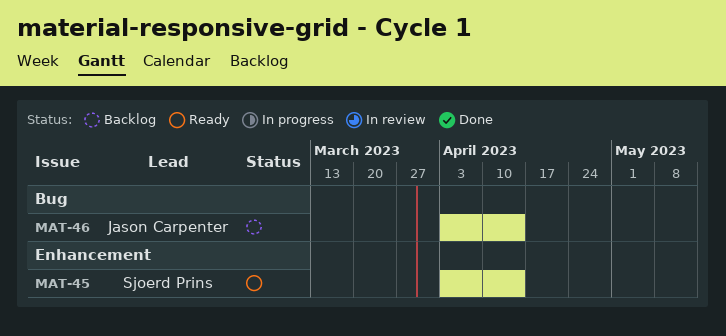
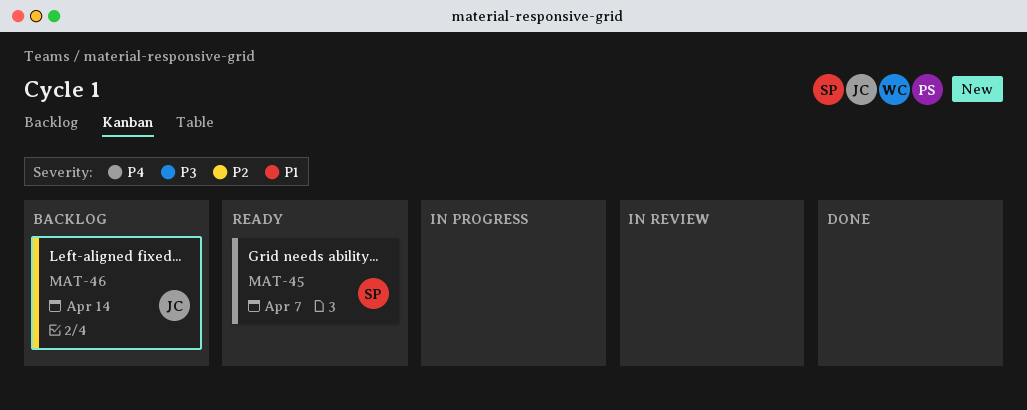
MAT-45, due: Apr 14 -> Apr 7

